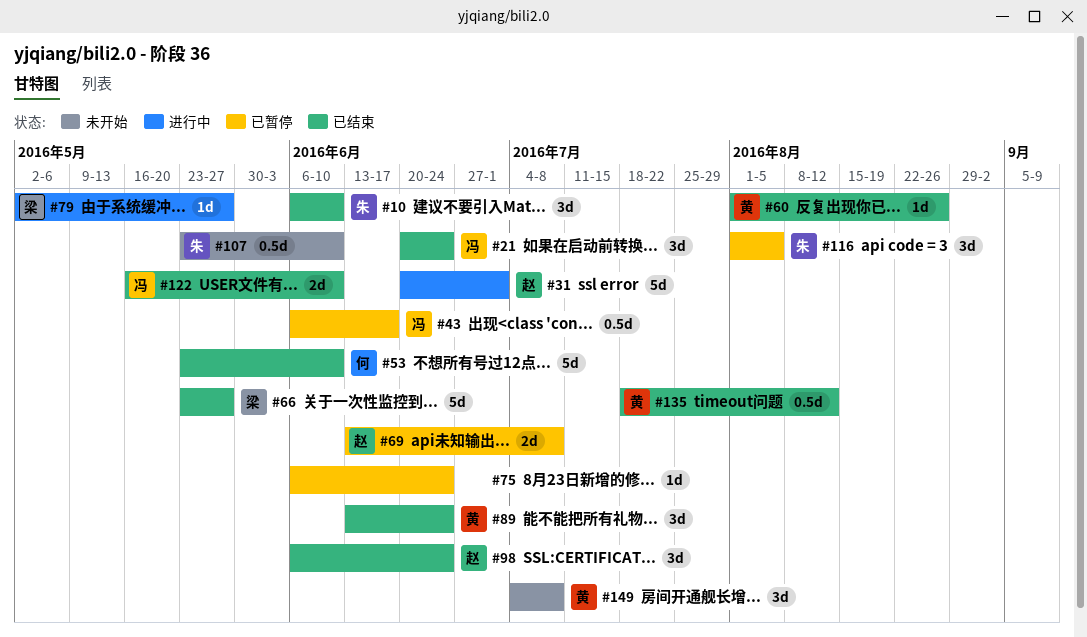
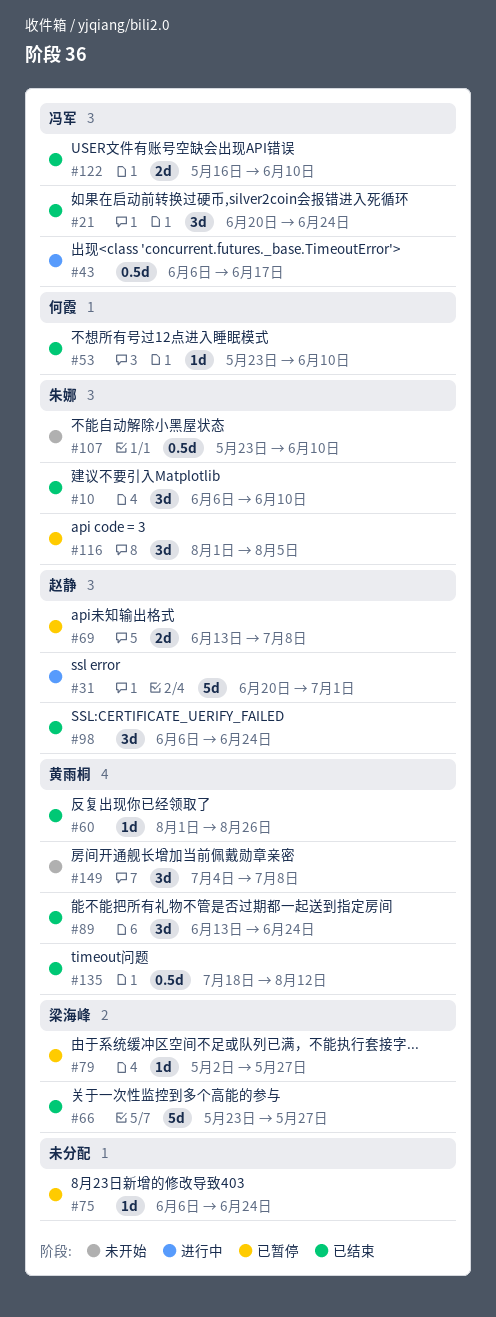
#43, status: 已暂停 -> 进行中
#53, estimate: 5d -> 1d
#79, status: 进行中 -> 已暂停

